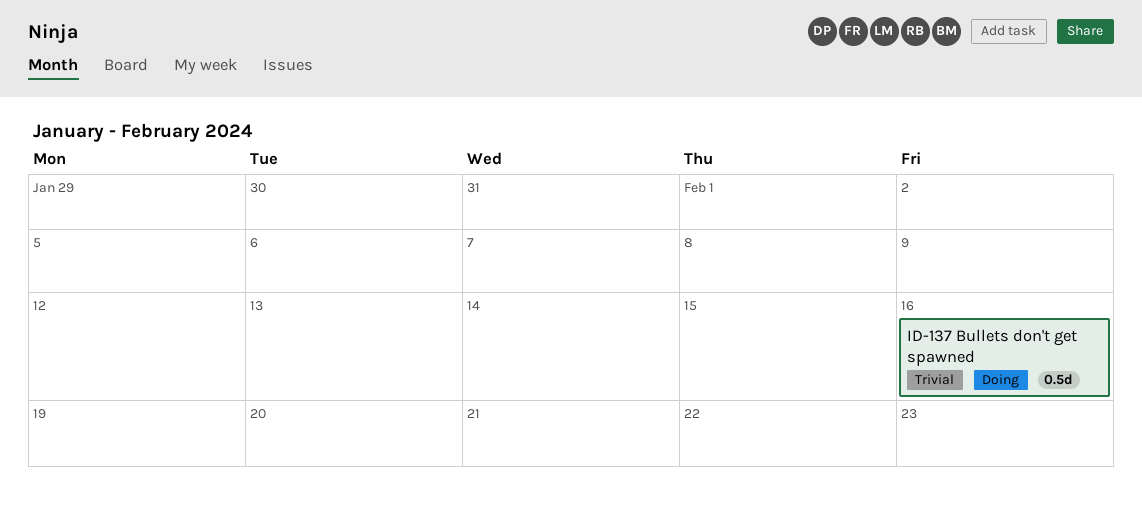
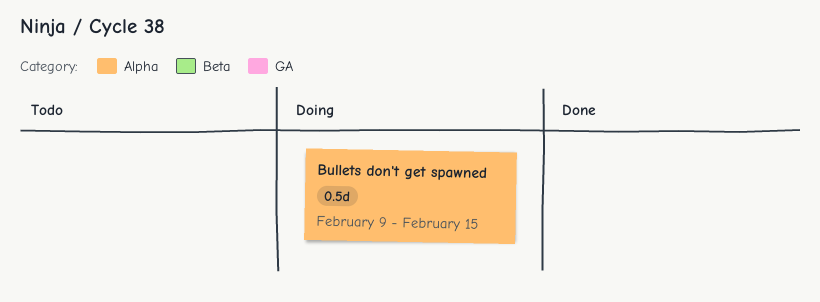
Bullets don't get spawned, due: Feb 16 -> Feb 15

